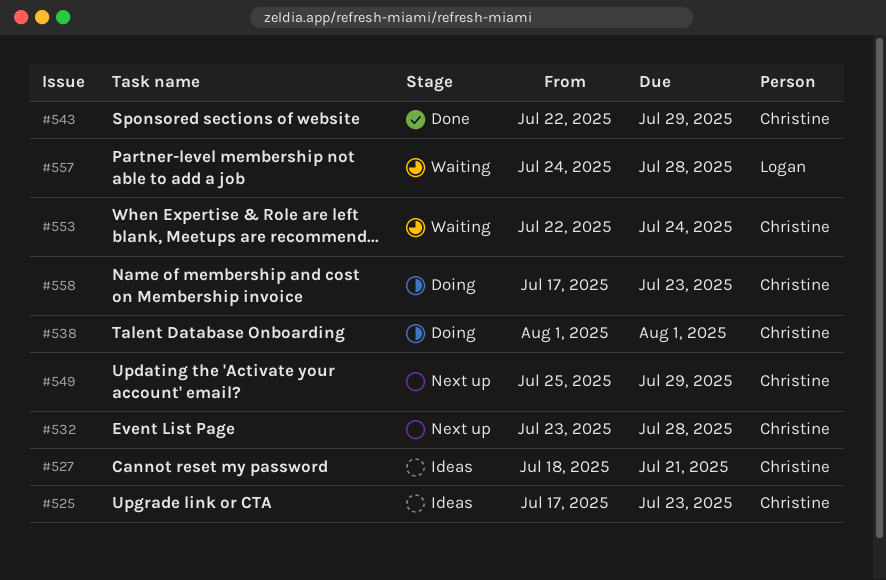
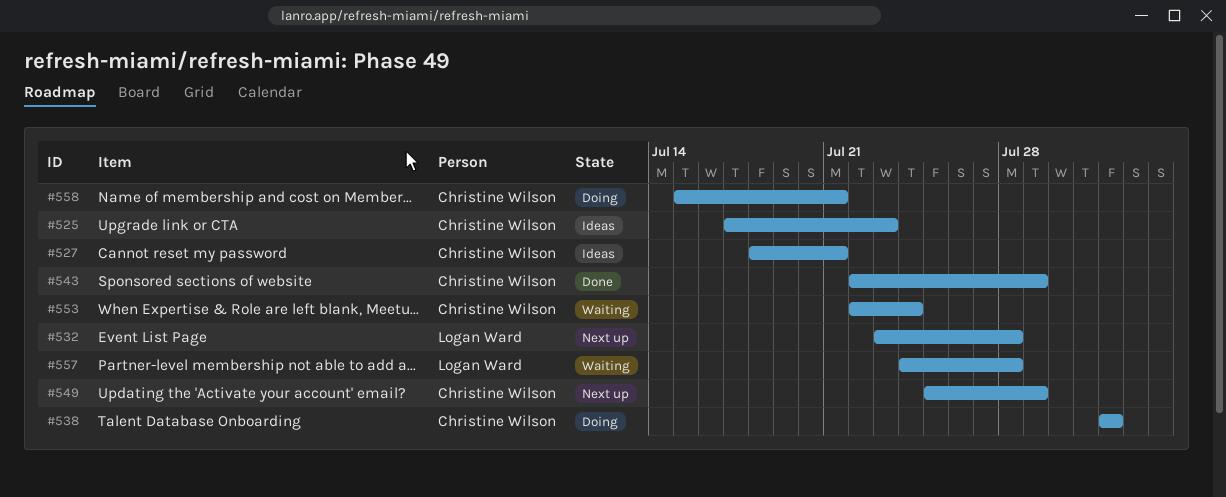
#532, owner: Christine Wilson -> Logan Ward
#558, start: Jul 17 -> Jul 15
#558, due: Jul 23 -> Jul 21

